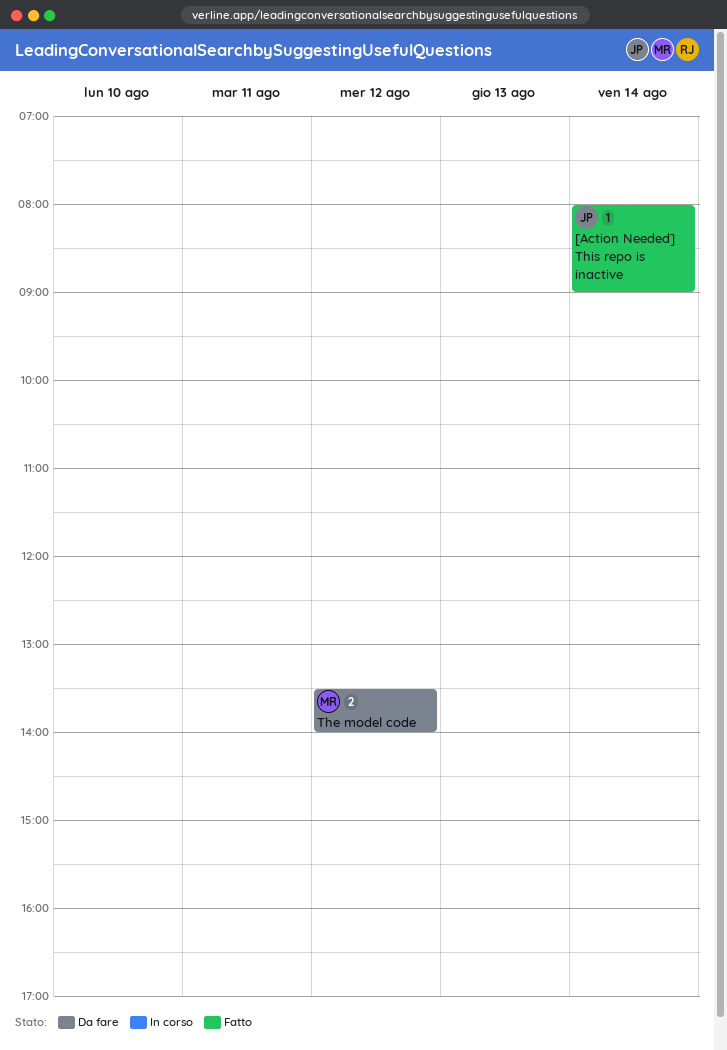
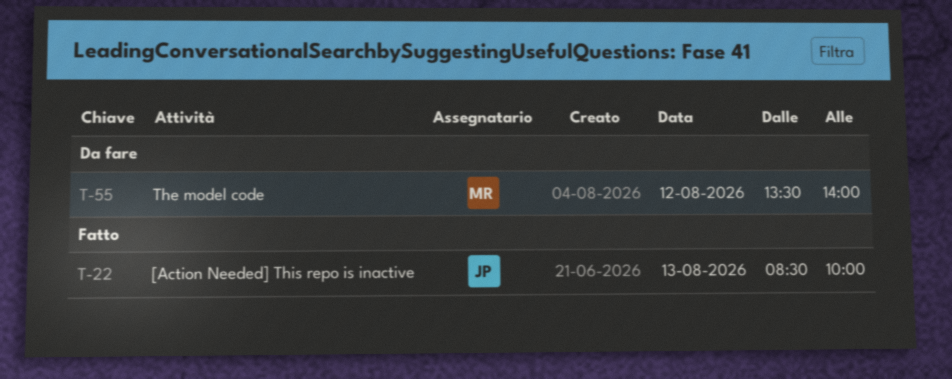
[Action Needed] This repo is inactive, day: Aug 14 -> Aug 13
[Action Needed] This repo is inactive, begins: 08:00 -> 08:30
[Action Needed] This repo is inactive, ends: 09:00 -> 10:00

